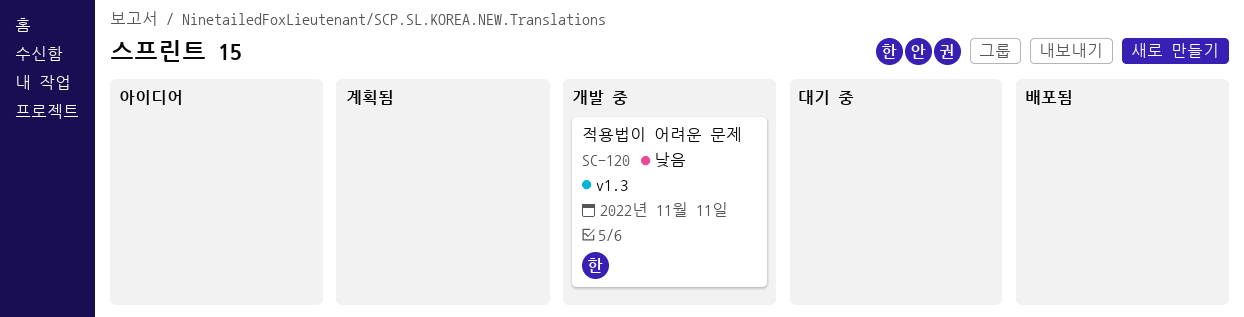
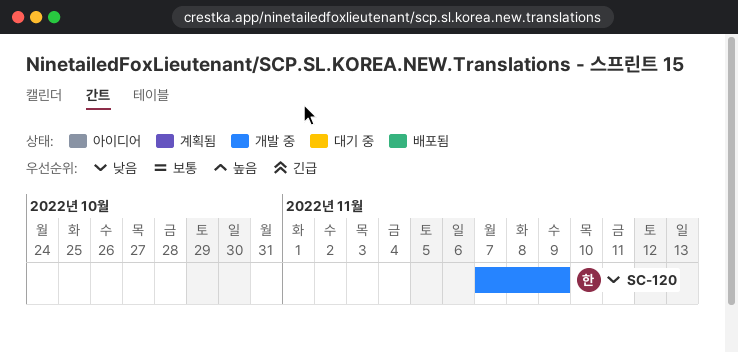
SC-120, due: Nov 11 -> Nov 9

